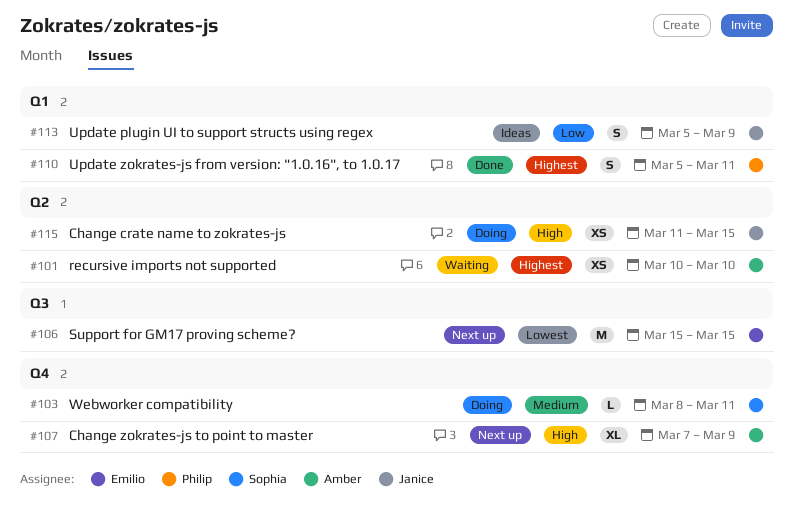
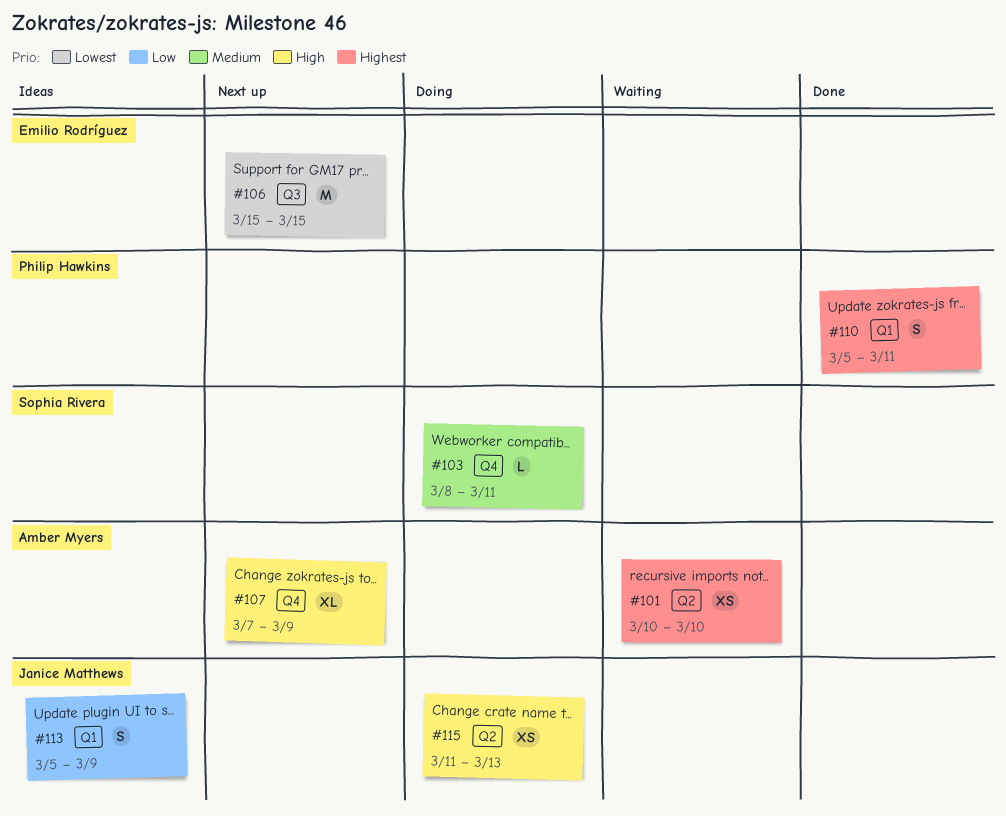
#115, due: Mar 15 -> Mar 13

